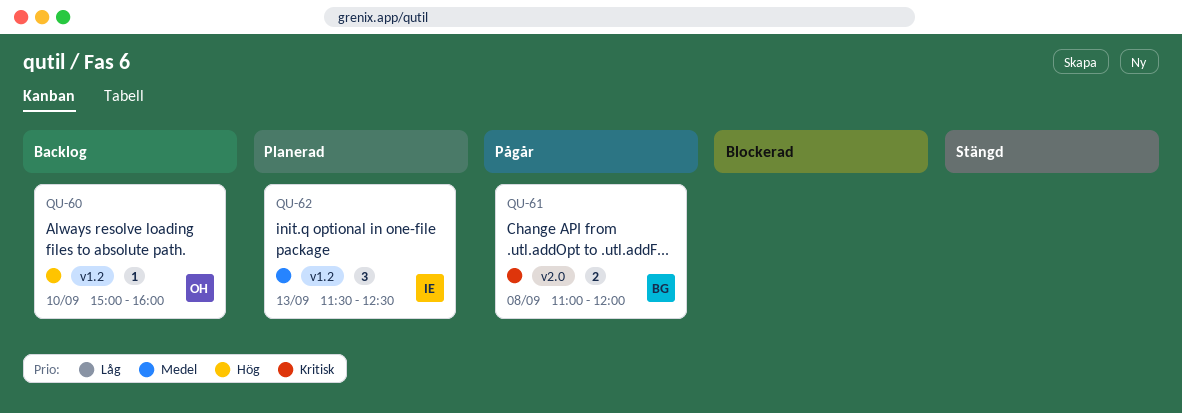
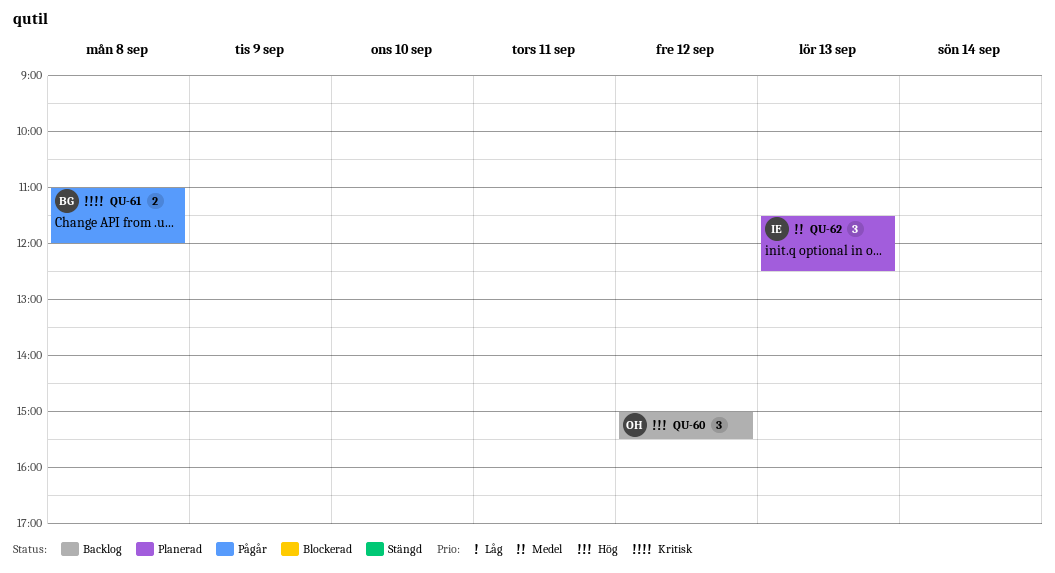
QU-60, estimate: 1 -> 3
QU-60, day: Sep 10 -> Sep 12
QU-60, ends: 16:00 -> 15:30

